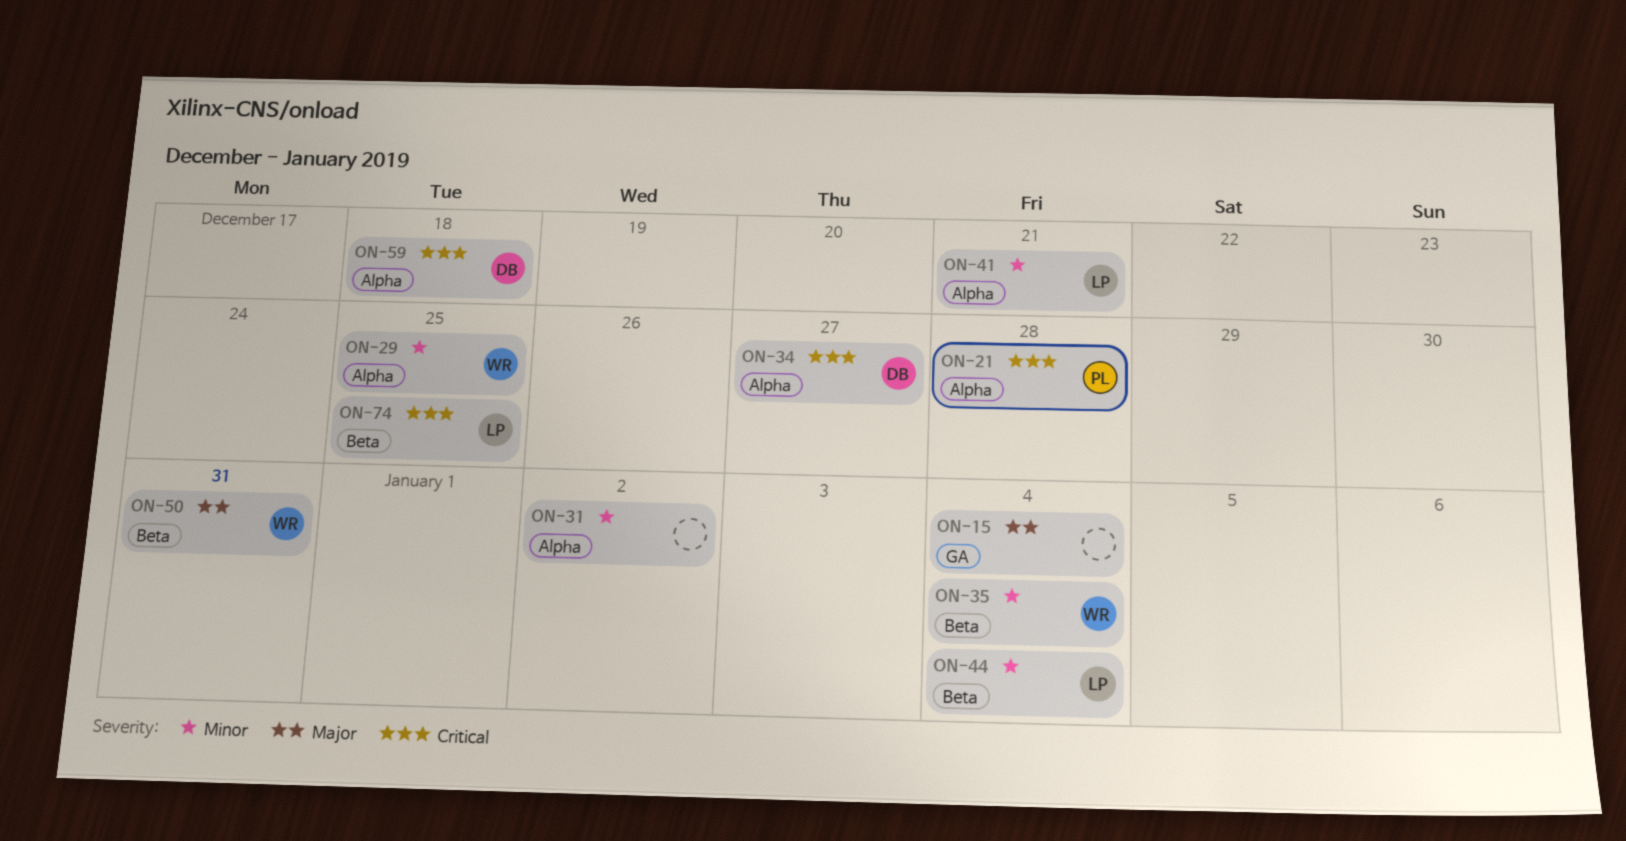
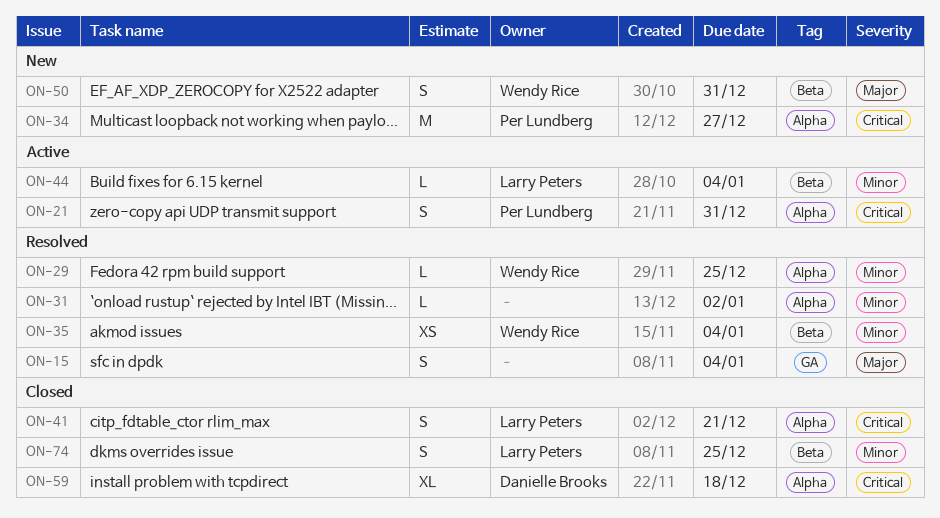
ON-21, due: Dec 28 -> Dec 31
ON-34, owner: Danielle Brooks -> Per Lundberg
ON-41, priority: Minor -> Critical
ON-74, priority: Critical -> Minor

